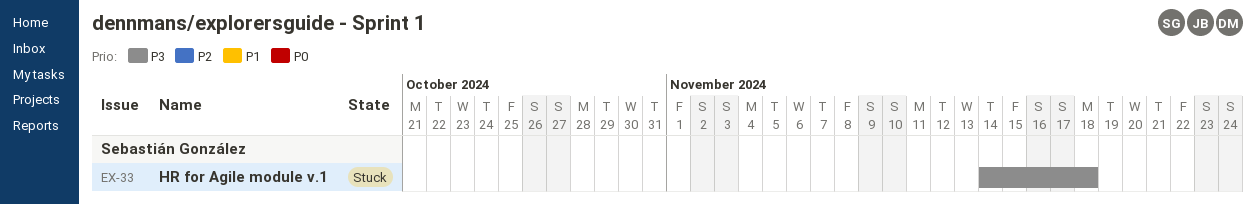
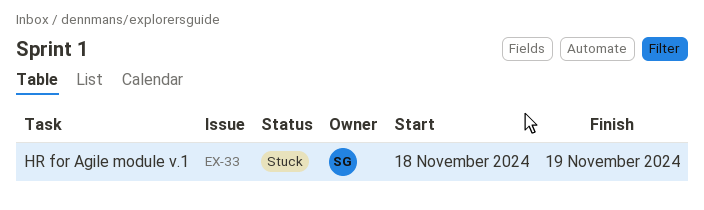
EX-33, start: Nov 14 -> Nov 18
EX-33, due: Nov 18 -> Nov 19

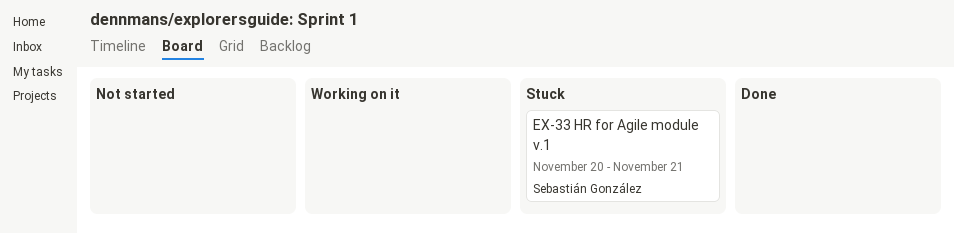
EX-33, start: Nov 18 -> Nov 20
EX-33, due: Nov 19 -> Nov 21

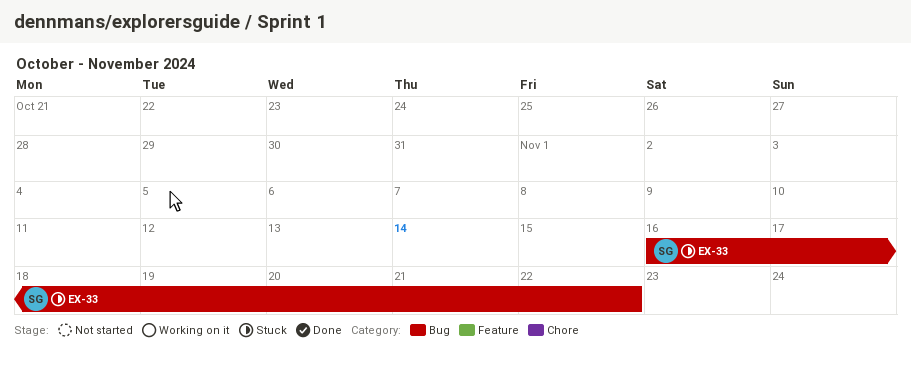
EX-33, start: Nov 20 -> Nov 16
EX-33, due: Nov 21 -> Nov 22

